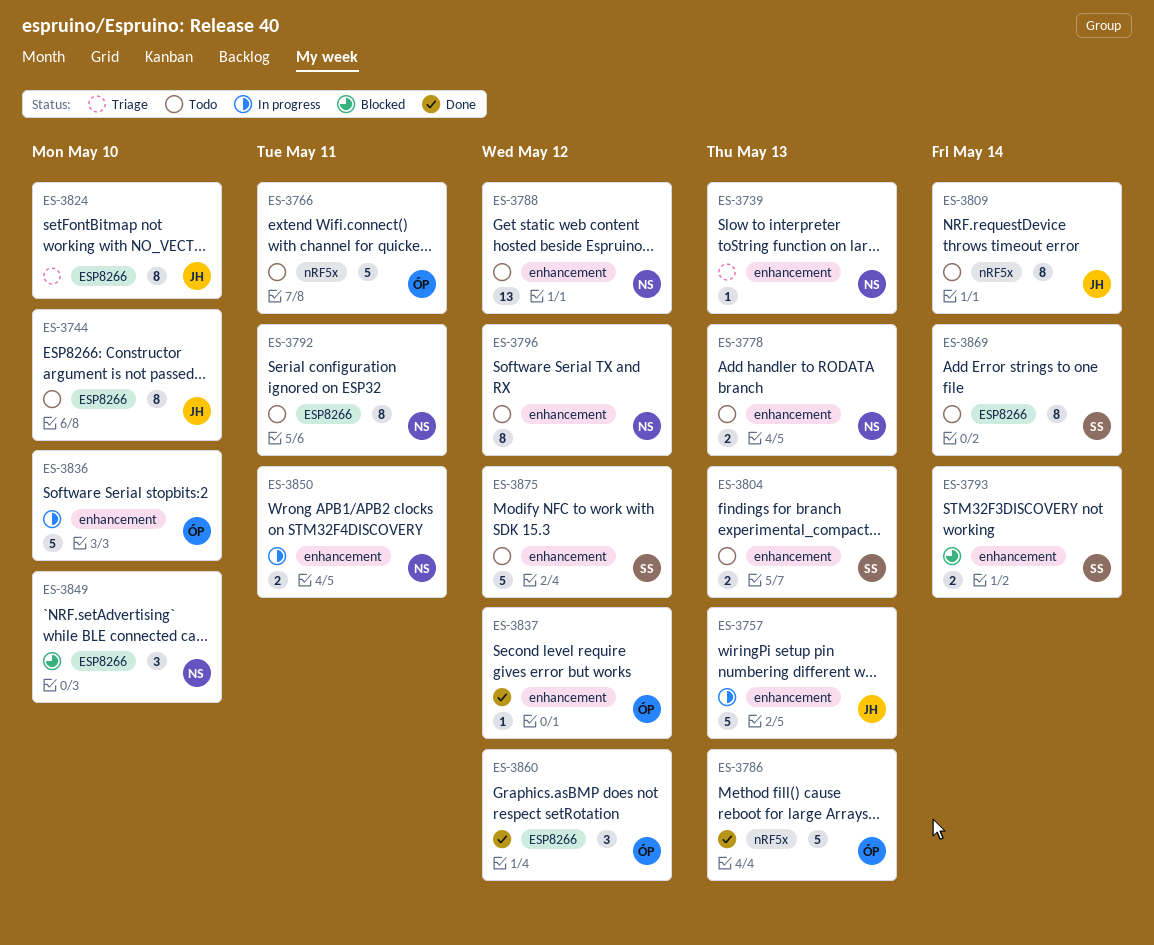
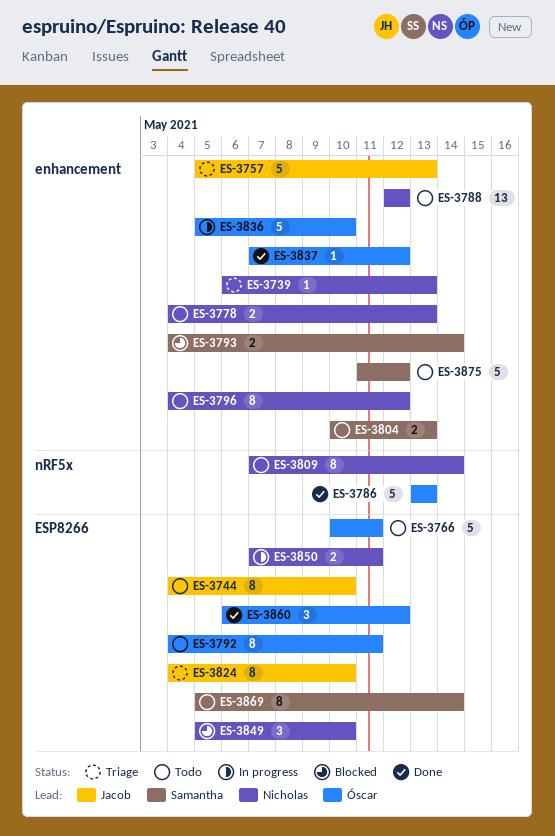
ES-3757, status: In progress -> Triage
ES-3766, label: nRF5x -> ESP8266
ES-3792, owner: Nicholas -> Óscar
ES-3809, owner: Jacob -> Nicholas
ES-3850, label: enhancement -> ESP8266

